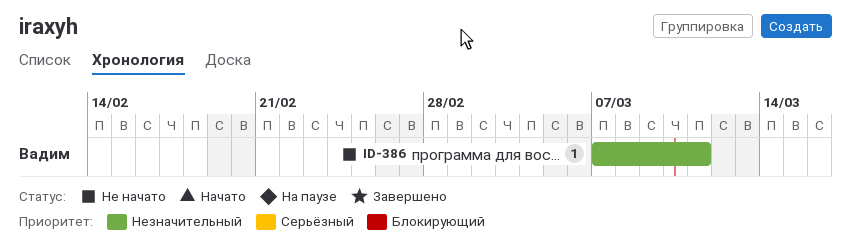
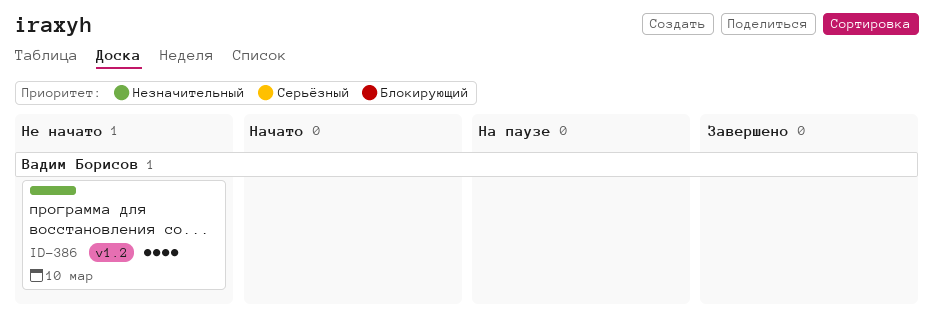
ID-386, estimate: 1 -> 4
ID-386, due: Mar 11 -> Mar 10

